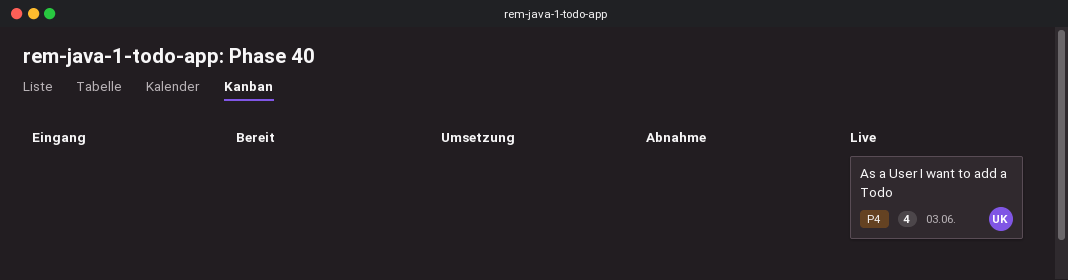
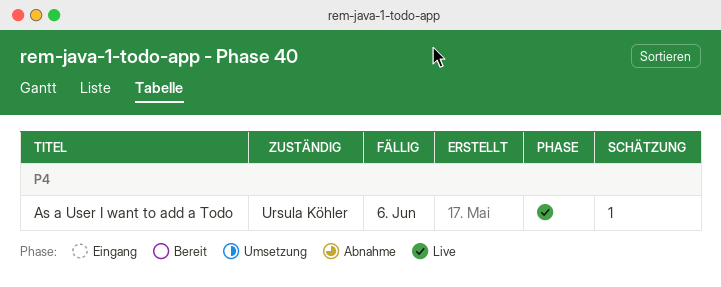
As a User I want to add a Todo, estimate: 4 -> 1
As a User I want to add a Todo, due: Jun 3 -> Jun 6

